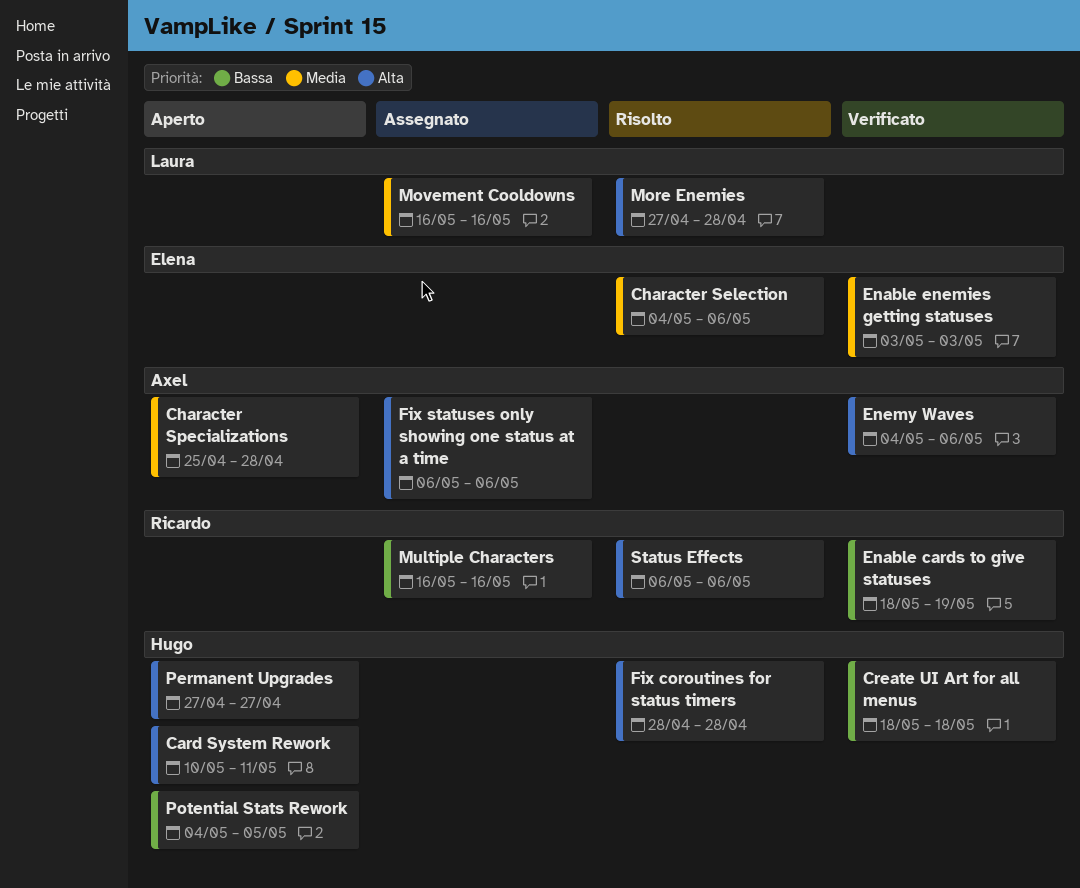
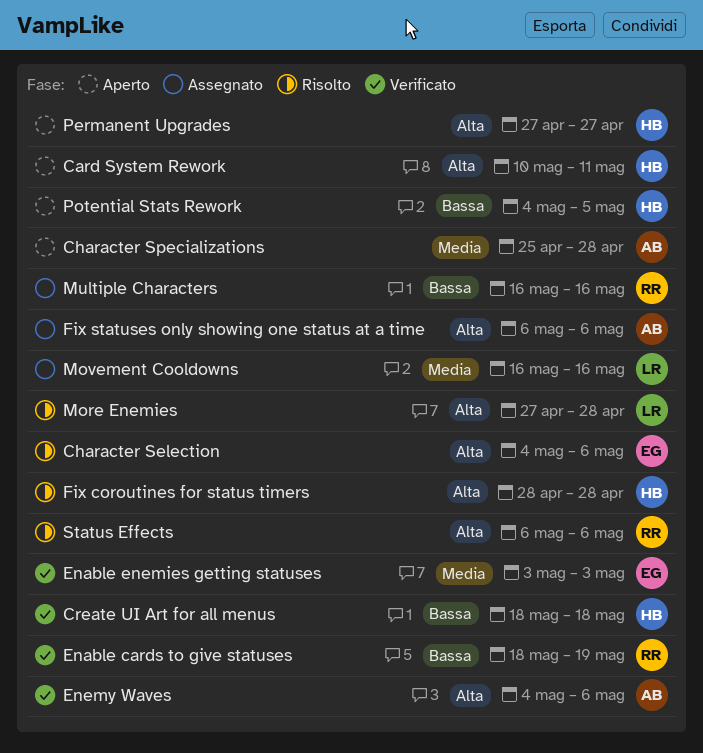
Character Selection, priority: Media -> Alta

